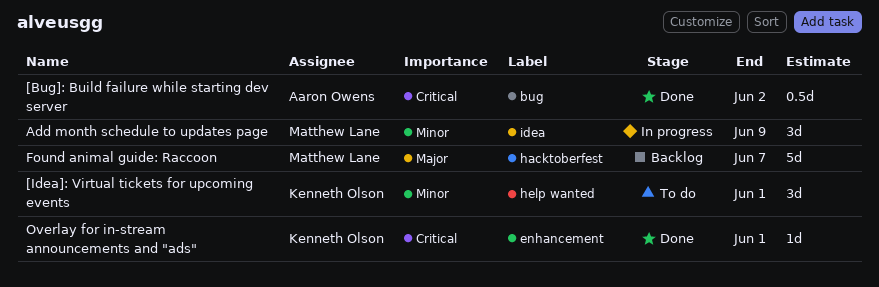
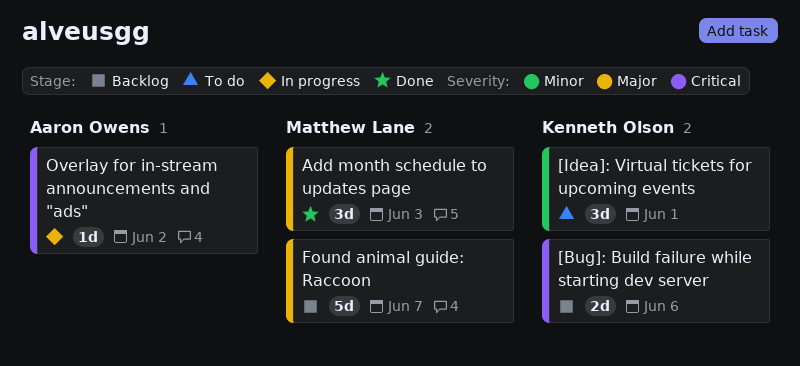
[Bug]: Build failure while starting dev server, status: Done -> Backlog
[Bug]: Build failure while starting dev server, owner: Aaron Owens -> Kenneth Olson
[Bug]: Build failure while starting dev server, estimate: 0.5d -> 2d
[Bug]: Build failure while starting dev server, due: Jun 2 -> Jun 6
Add month schedule to updates page, status: In progress -> Done
Add month schedule to updates page, priority: Minor -> Major
Add month schedule to updates page, due: Jun 9 -> Jun 3
Overlay for in-stream announcements and "ads", status: Done -> In progress
Overlay for in-stream announcements and "ads", owner: Kenneth Olson -> Aaron Owens
Overlay for in-stream announcements and "ads", due: Jun 1 -> Jun 2

